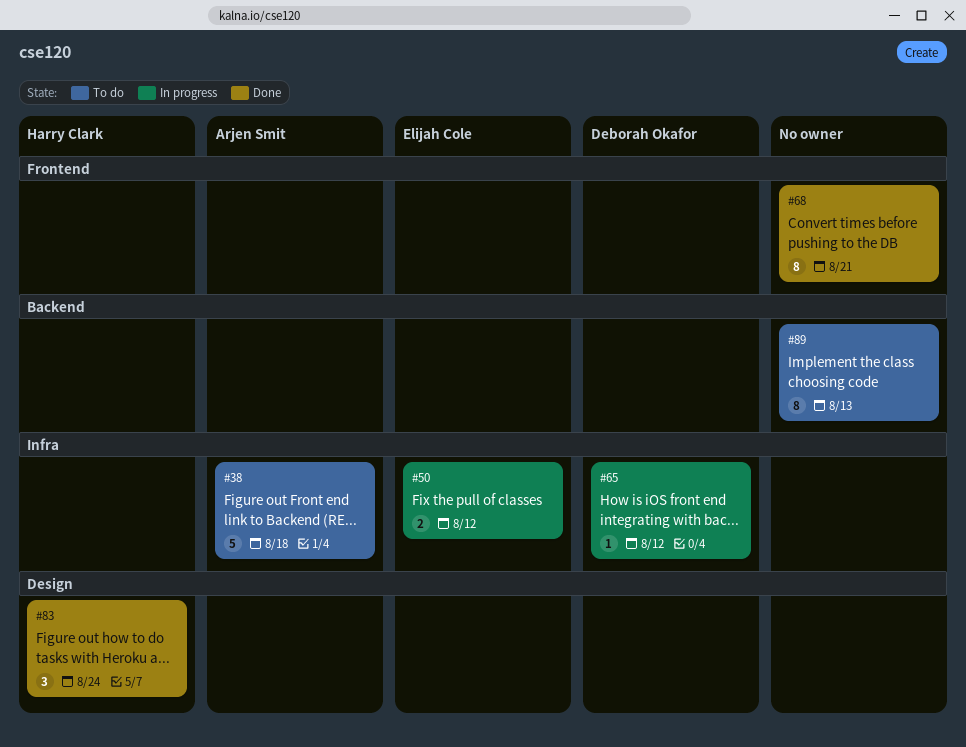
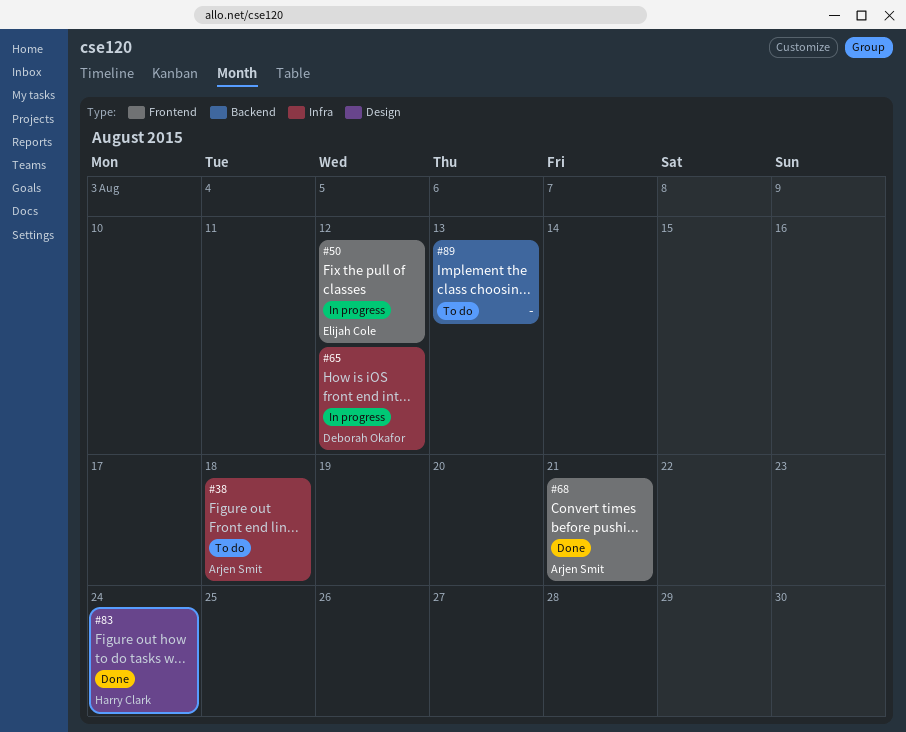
#50, label: Infra -> Frontend
#68, owner: none -> Arjen Smit

